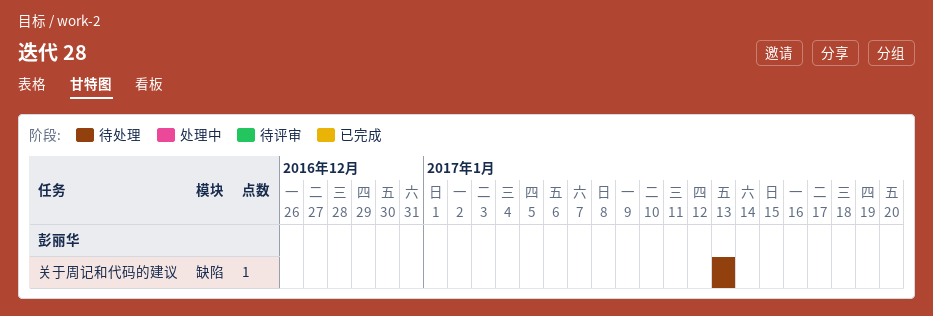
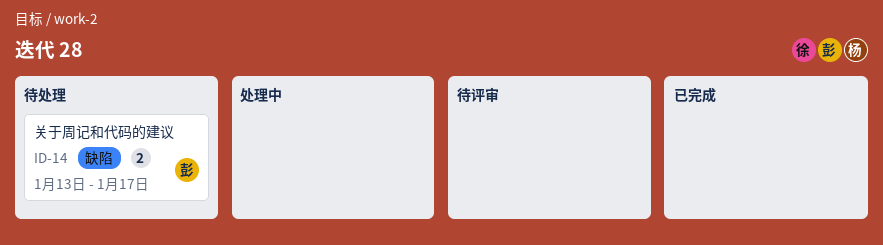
关于周记和代码的建议, estimate: 1 -> 2
关于周记和代码的建议, due: Jan 13 -> Jan 17

